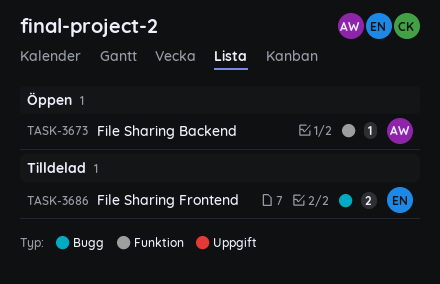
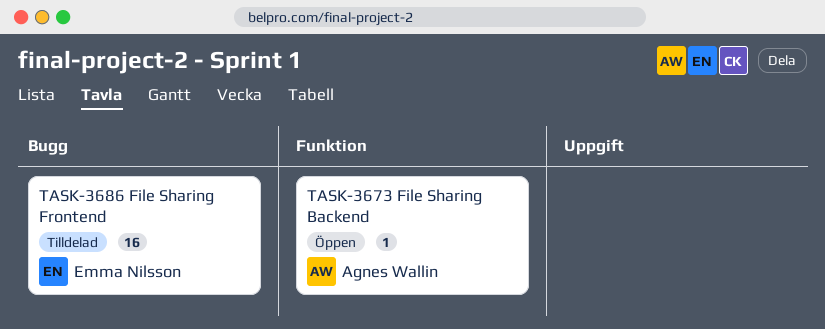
TASK-3686, estimate: 2 -> 16

